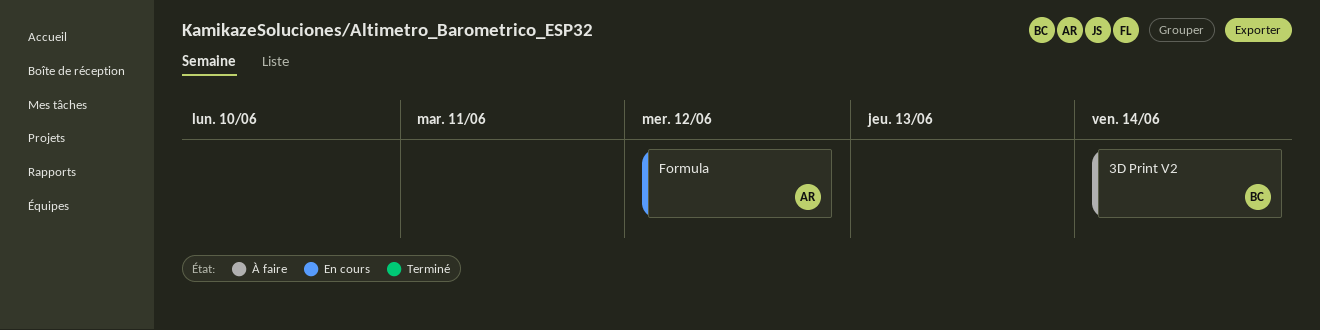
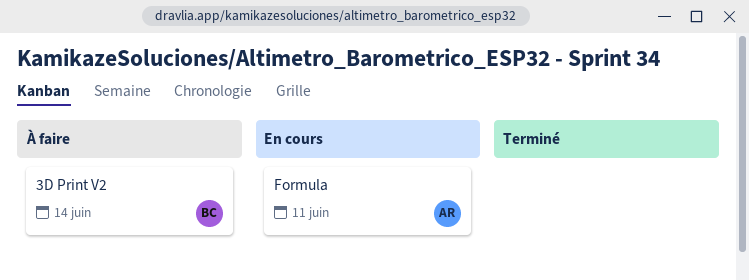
Formula, due: Jun 12 -> Jun 11

